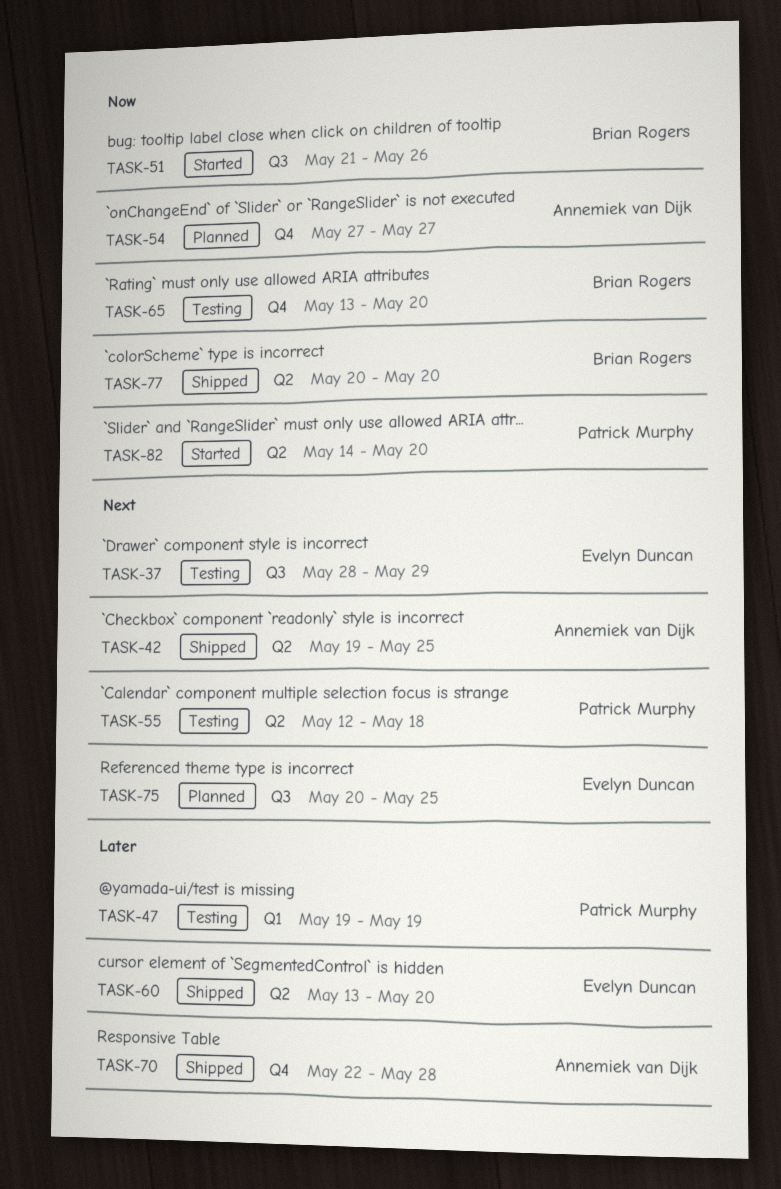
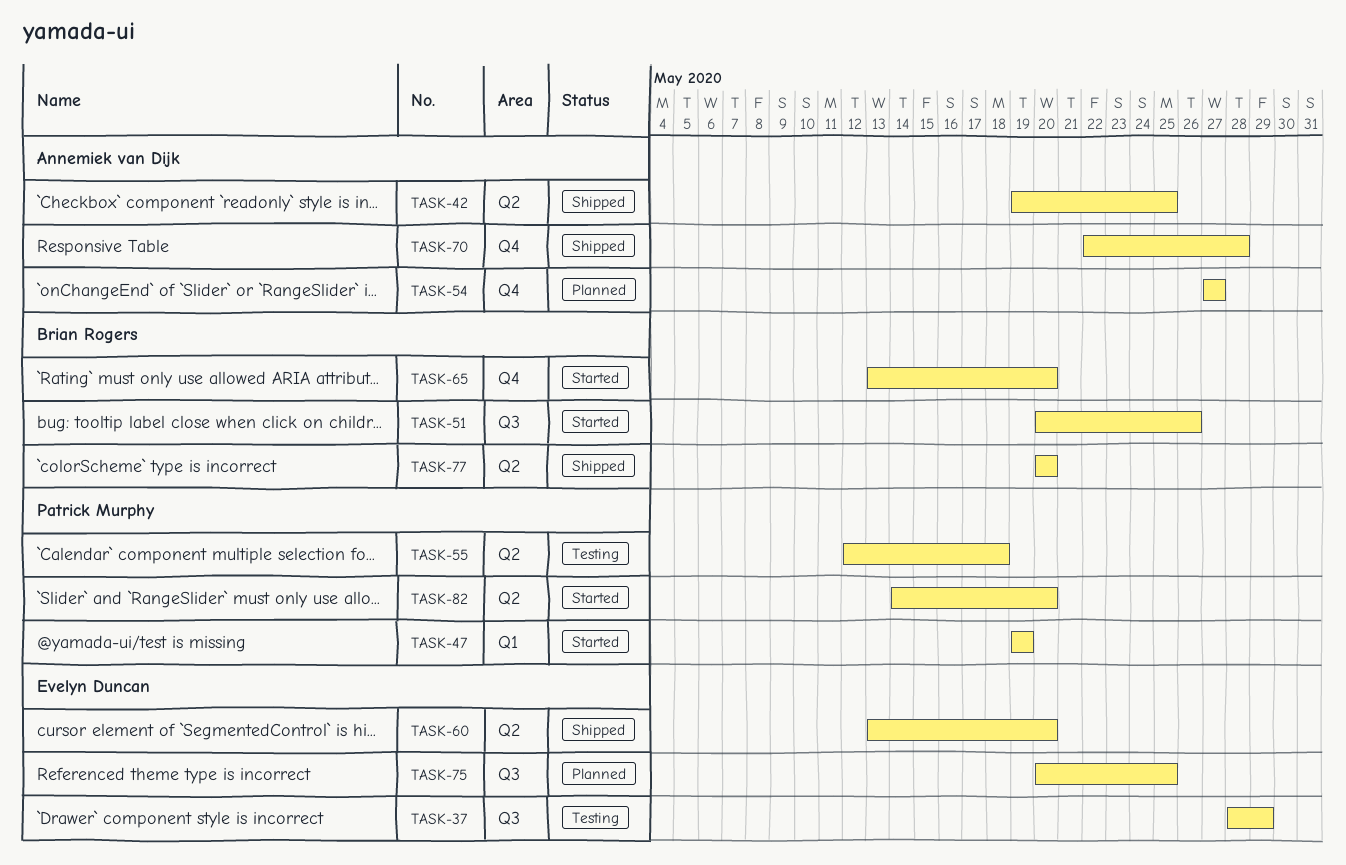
TASK-47, status: Testing -> Started
TASK-51, start: May 21 -> May 20
TASK-65, status: Testing -> Started

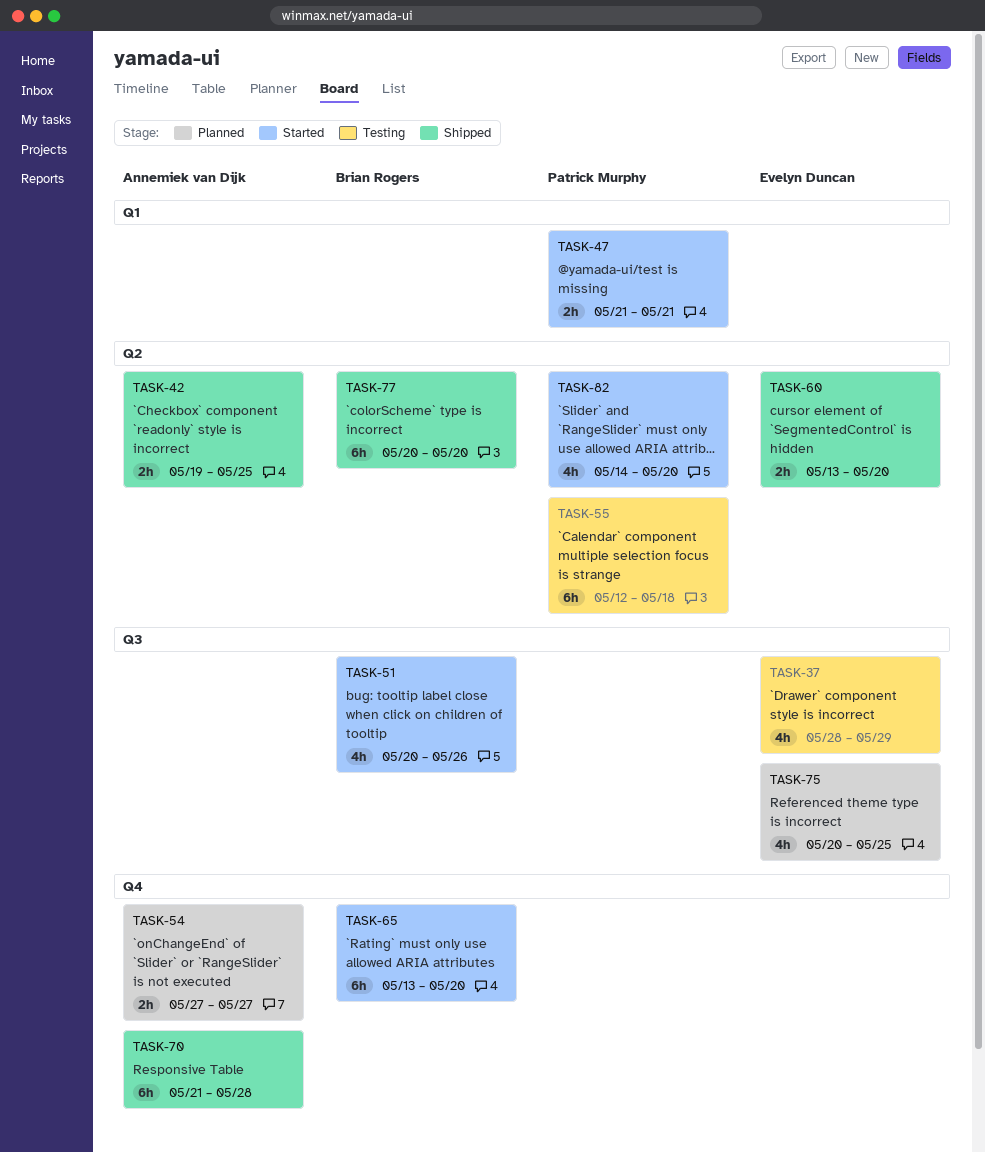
TASK-47, start: May 19 -> May 21
TASK-47, due: May 19 -> May 21
TASK-70, start: May 22 -> May 21

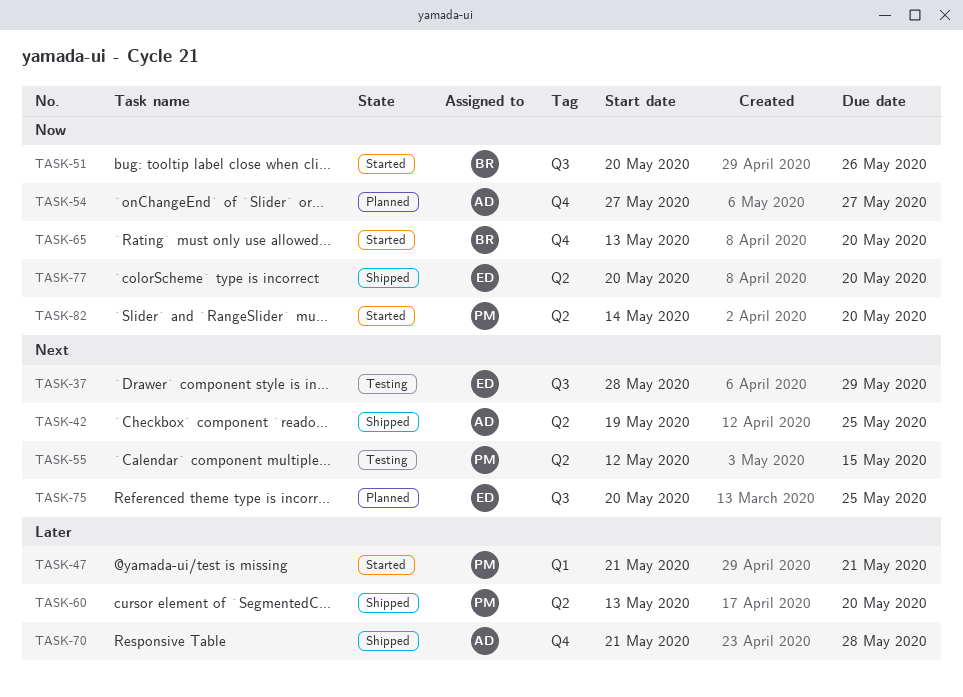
TASK-55, due: May 18 -> May 15
TASK-60, owner: Evelyn Duncan -> Patrick Murphy
TASK-77, owner: Brian Rogers -> Evelyn Duncan

